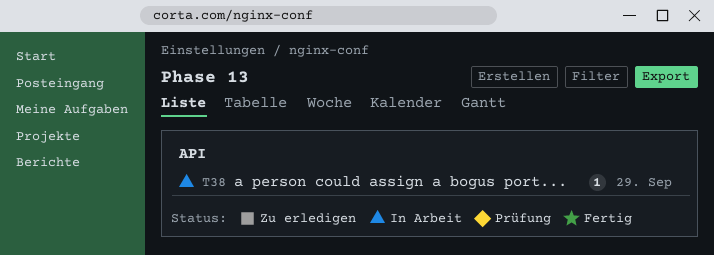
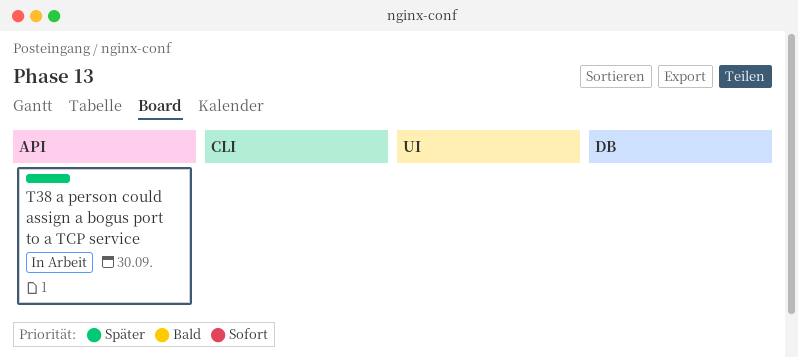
T38, due: Sep 29 -> Sep 30

